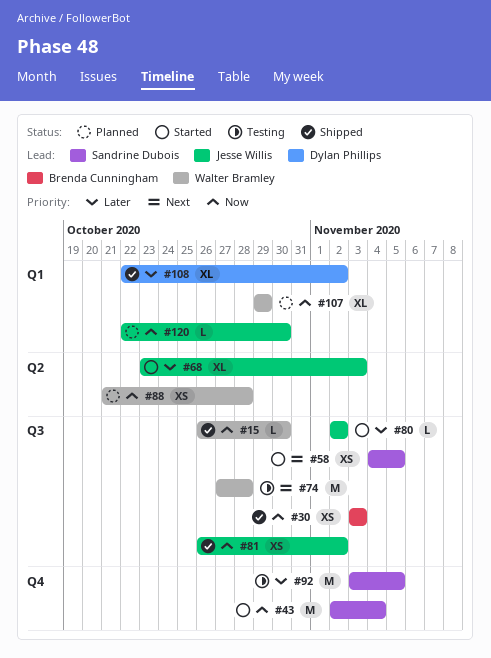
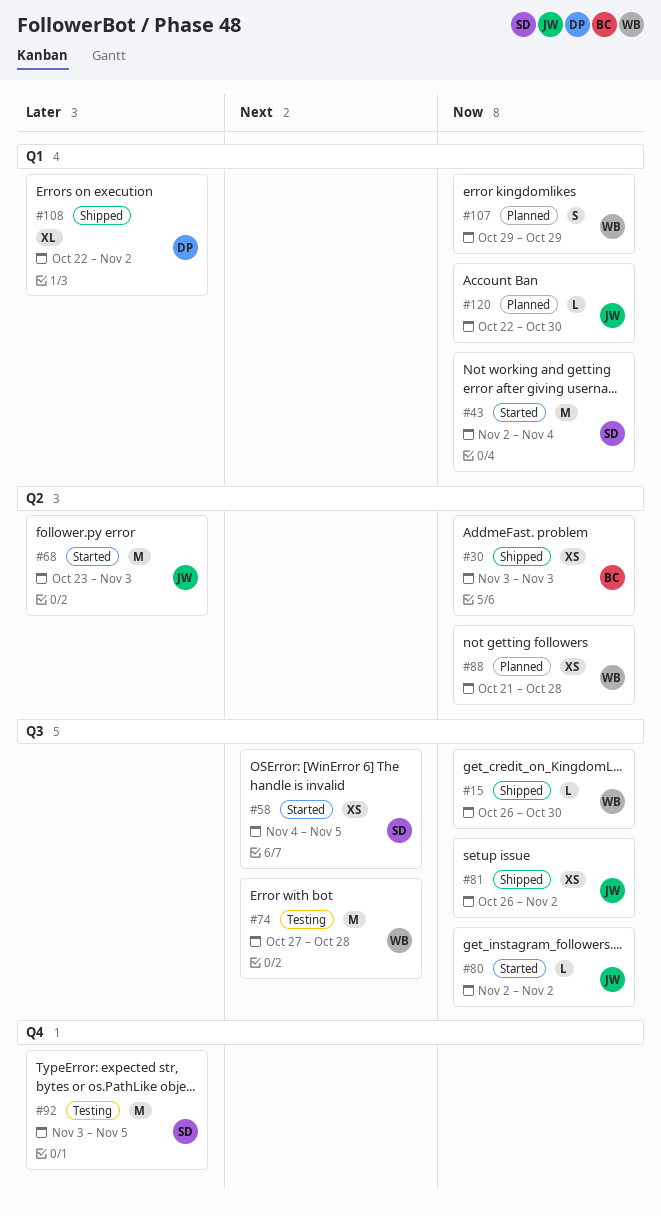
#30, label: Q3 -> Q2
#43, label: Q4 -> Q1
#68, estimate: XL -> M
#80, priority: Later -> Now
#107, estimate: XL -> S

